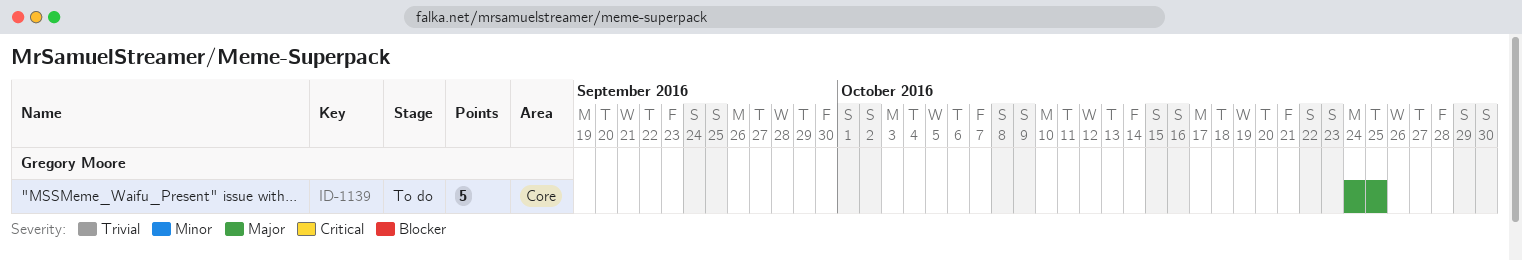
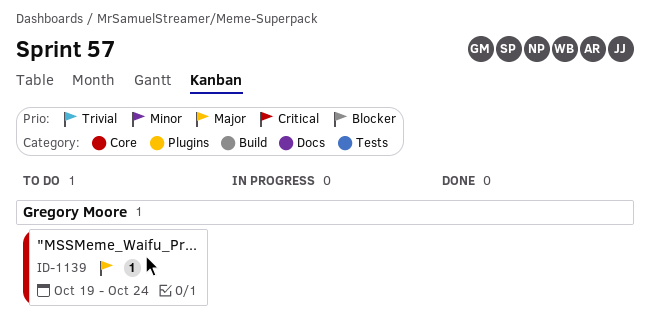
ID-1139, estimate: 5 -> 1
ID-1139, start: Oct 24 -> Oct 19
ID-1139, due: Oct 25 -> Oct 24

